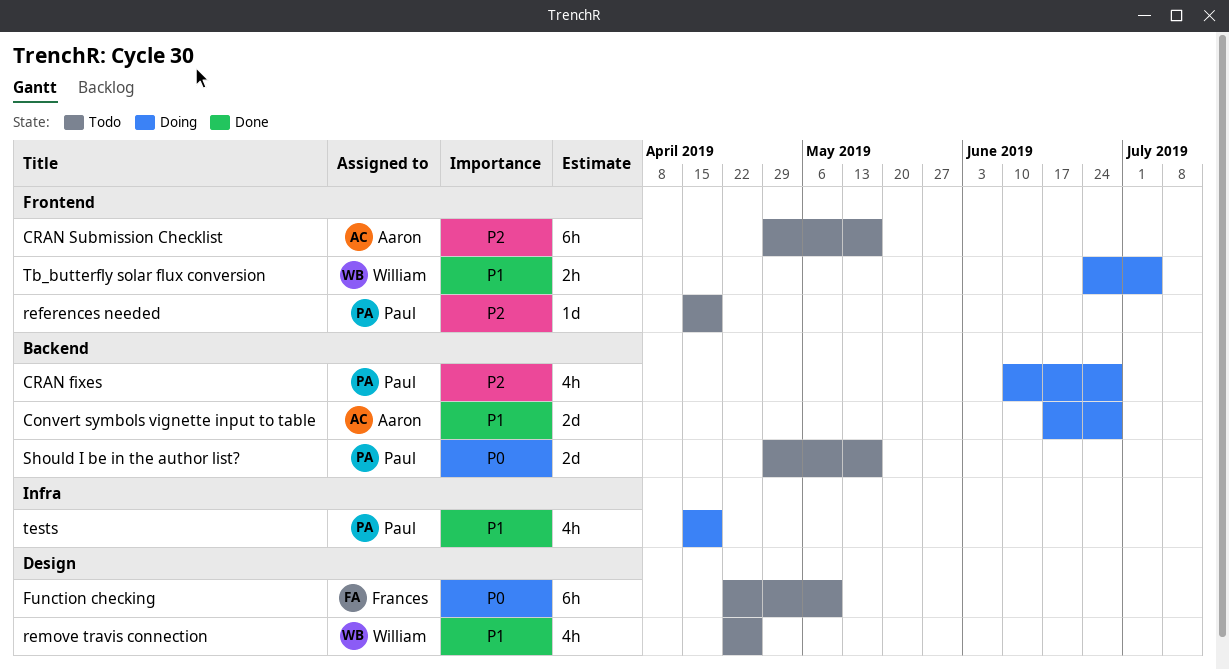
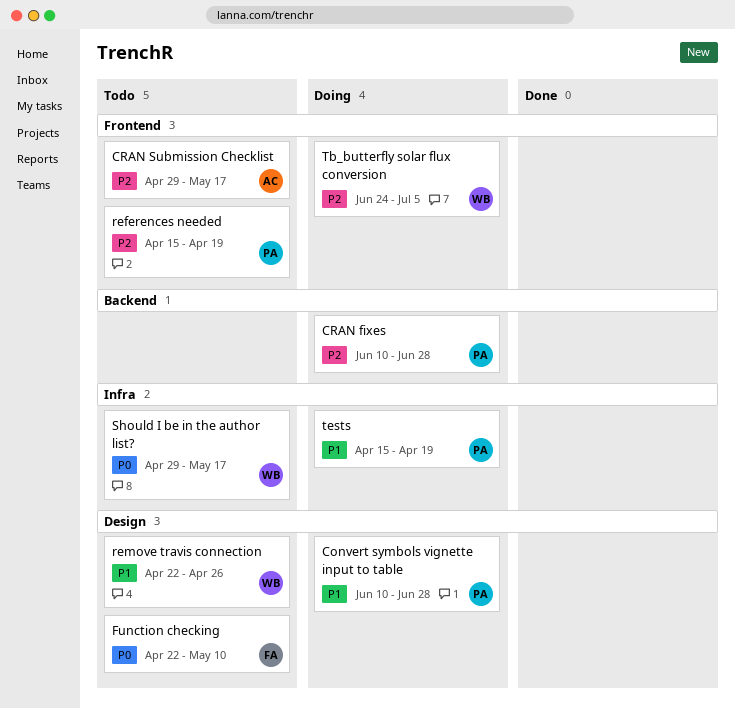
Convert symbols vignette input to table, owner: Aaron -> Paul
Convert symbols vignette input to table, label: Backend -> Design
Convert symbols vignette input to table, start: Jun 17 -> Jun 10
Should I be in the author list?, owner: Paul -> William
Should I be in the author list?, label: Backend -> Infra
Tb_butterfly solar flux conversion, priority: P1 -> P2

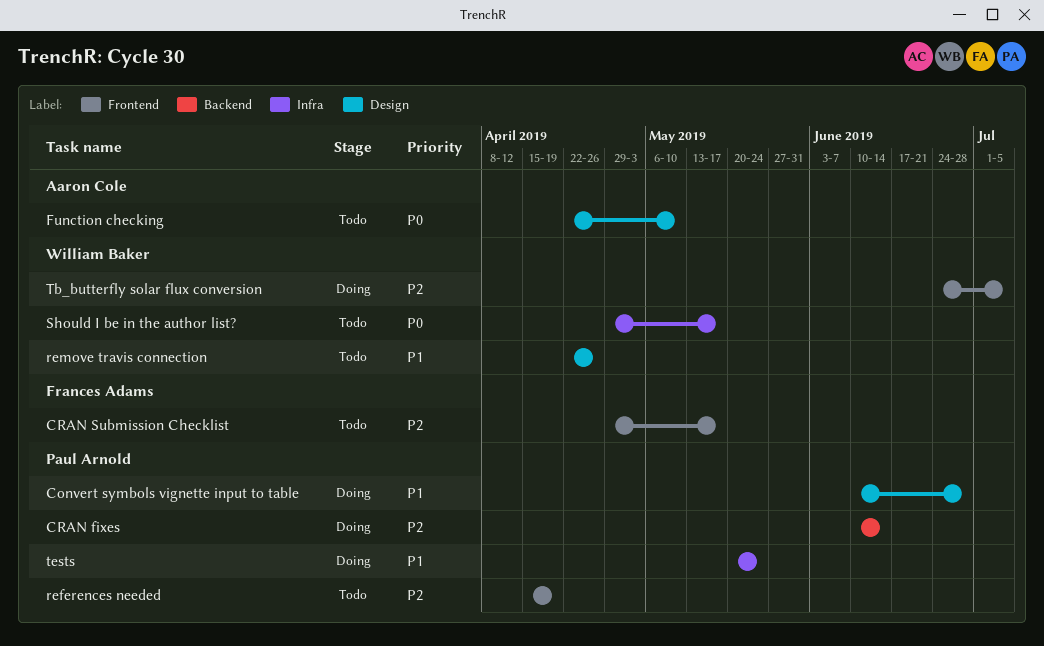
CRAN fixes, due: Jun 28 -> Jun 14
CRAN Submission Checklist, owner: Aaron Cole -> Frances Adams
Function checking, owner: Frances Adams -> Aaron Cole
tests, start: Apr 15 -> May 20
tests, due: Apr 19 -> May 24

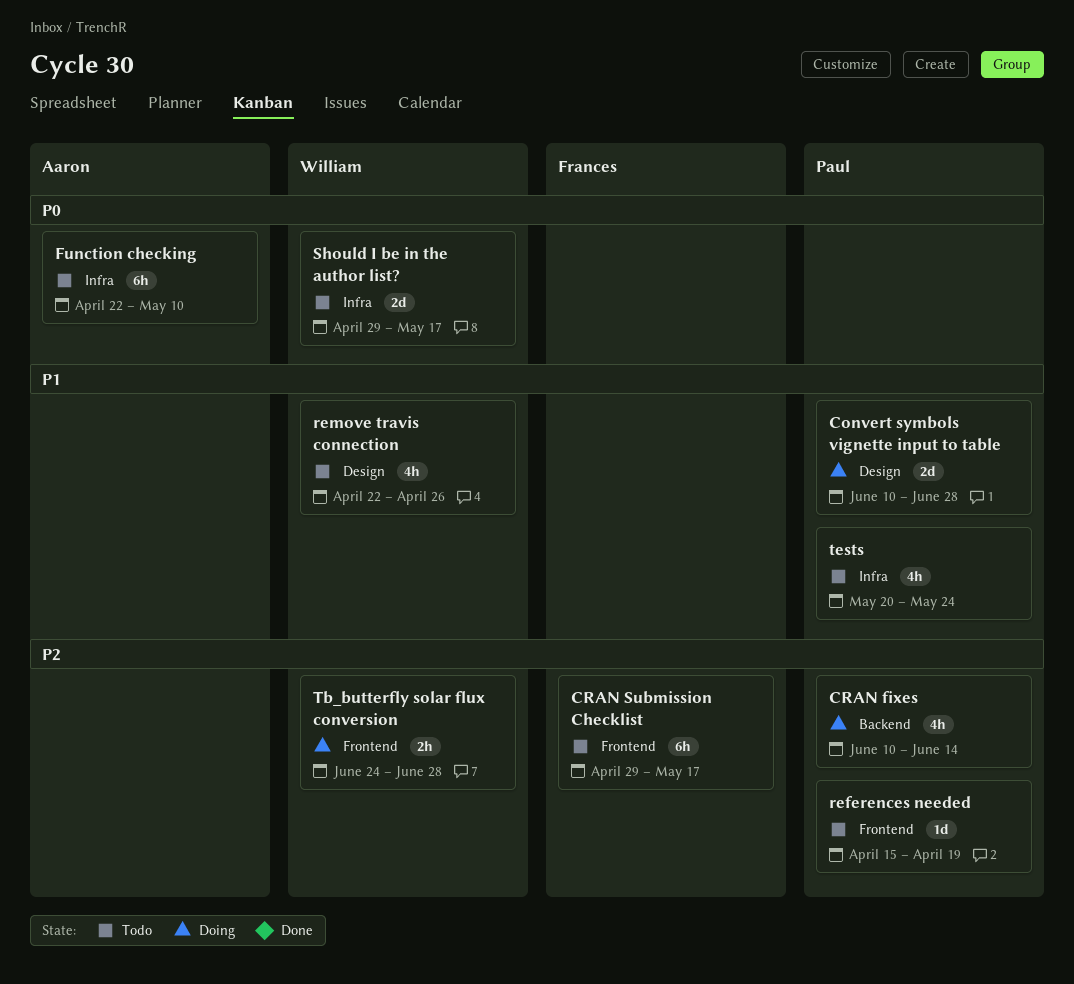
Function checking, label: Design -> Infra
Tb_butterfly solar flux conversion, due: Jul 5 -> Jun 28
tests, status: Doing -> Todo

